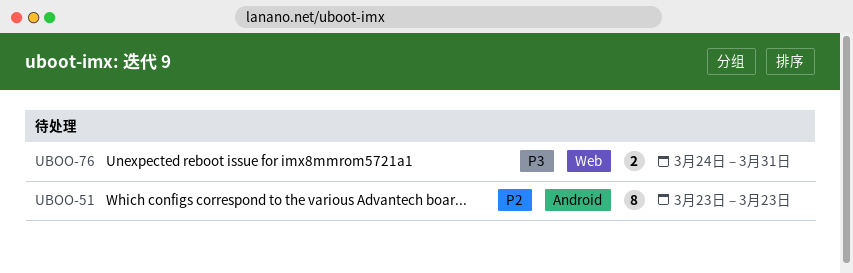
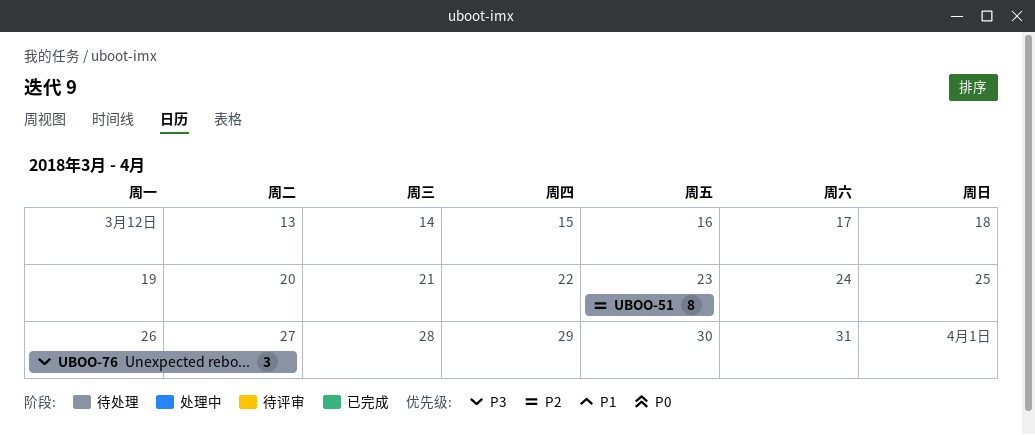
UBOO-76, estimate: 2 -> 3
UBOO-76, start: Mar 24 -> Mar 26
UBOO-76, due: Mar 31 -> Mar 27

